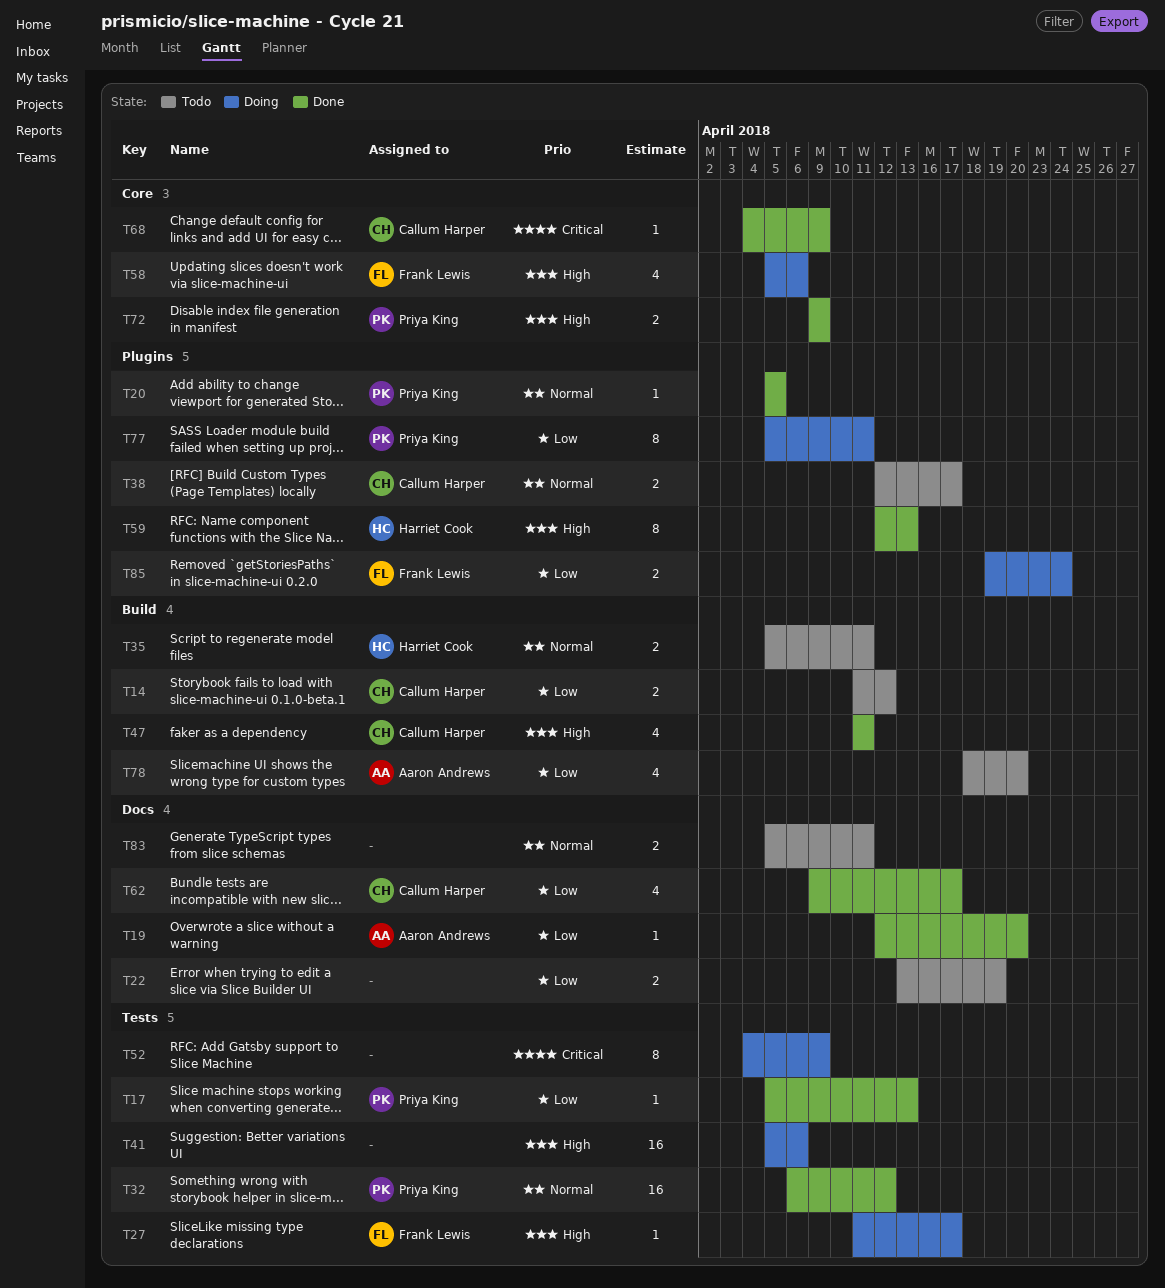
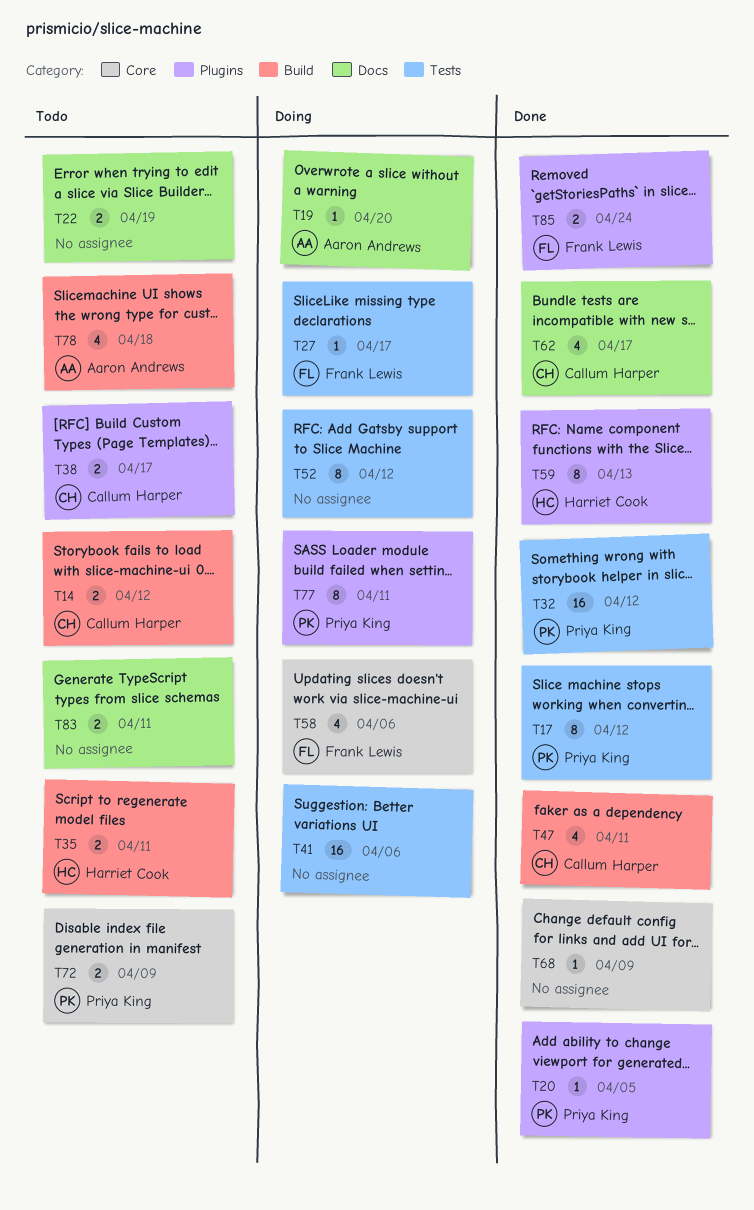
T17, estimate: 1 -> 8
T17, due: Apr 13 -> Apr 12
T19, status: Done -> Doing
T52, due: Apr 9 -> Apr 12
T68, owner: Callum Harper -> none
T72, status: Done -> Todo
T78, due: Apr 20 -> Apr 18
T85, status: Doing -> Done

